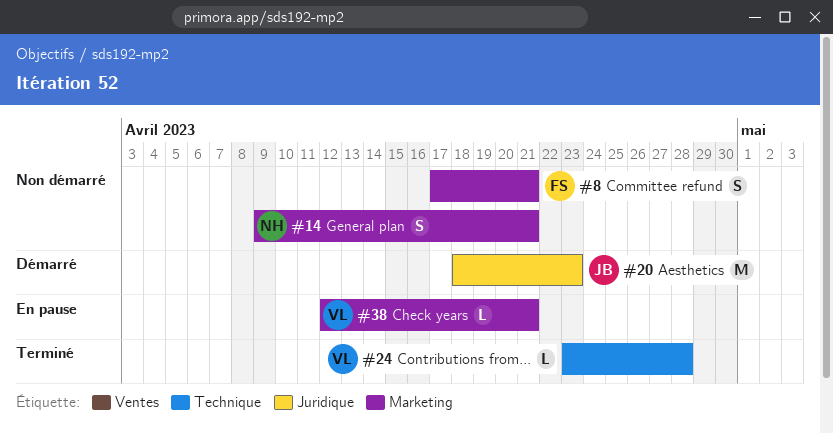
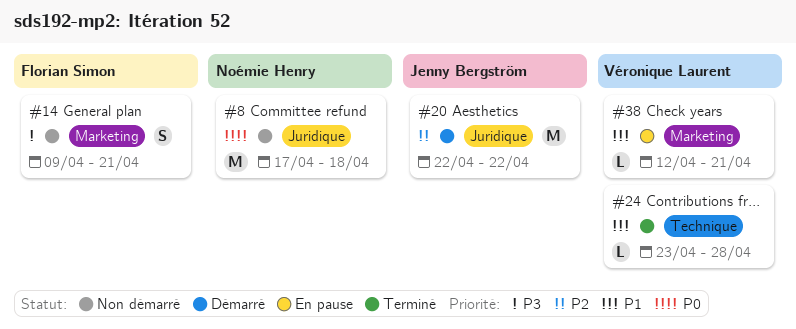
#8, owner: Florian Simon -> Noémie Henry
#8, label: Marketing -> Juridique
#8, estimate: S -> M
#8, due: Apr 21 -> Apr 18
#14, owner: Noémie Henry -> Florian Simon
#20, start: Apr 18 -> Apr 22
#20, due: Apr 23 -> Apr 22

